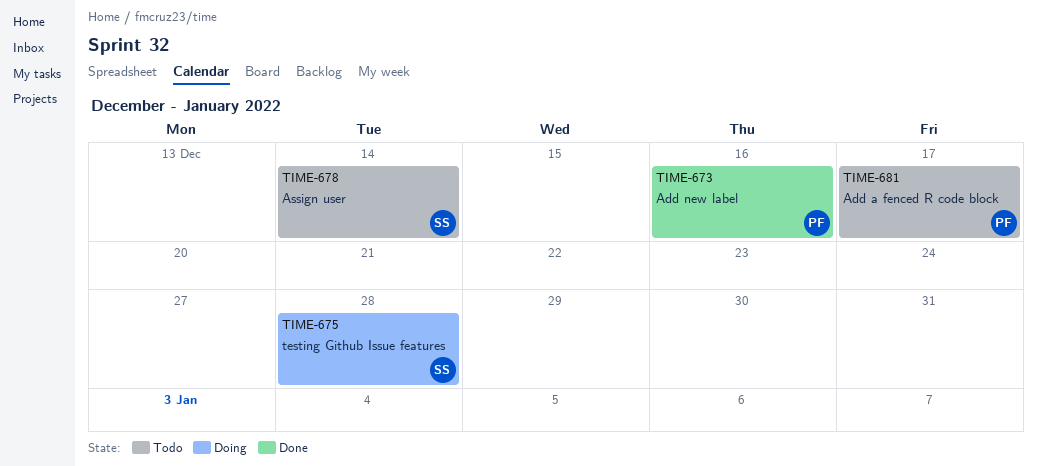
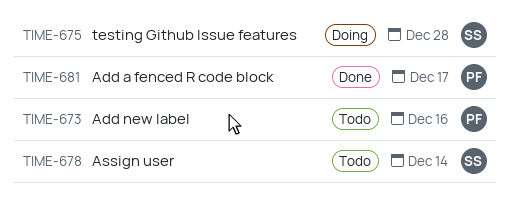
TIME-673, status: Done -> Todo
TIME-681, status: Todo -> Done

